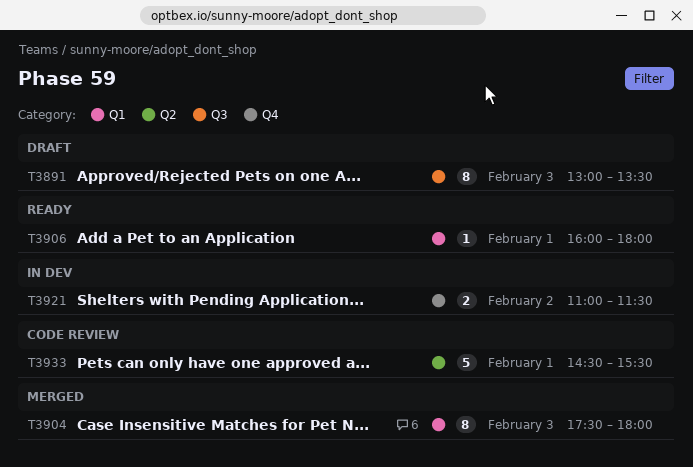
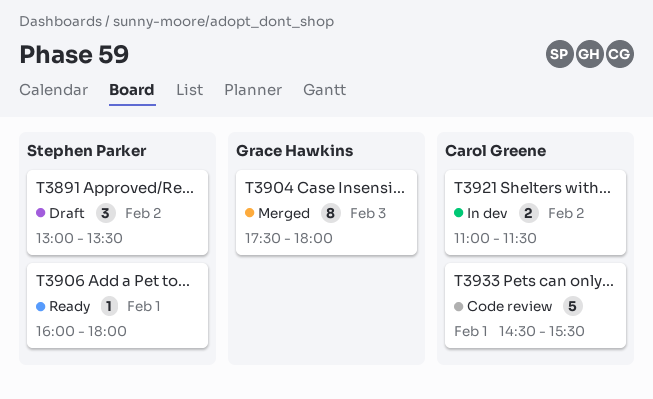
T3891, estimate: 8 -> 3
T3891, day: Feb 3 -> Feb 2

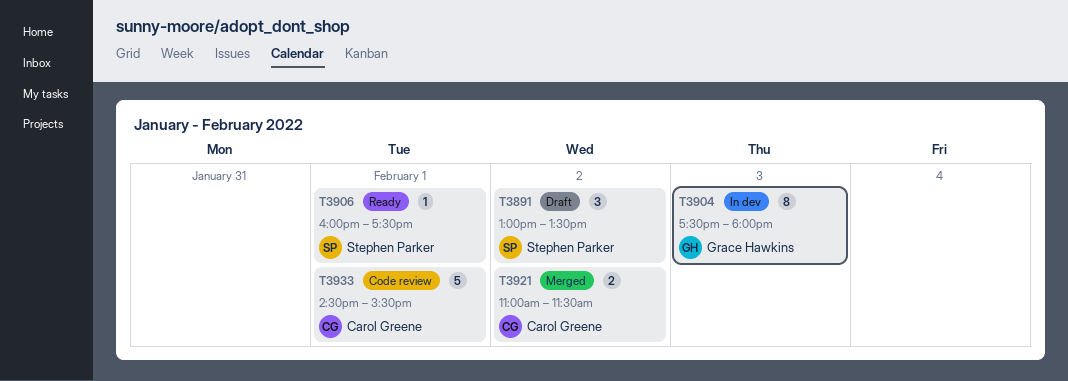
T3904, status: Merged -> In dev
T3906, ends: 18:00 -> 17:30
T3921, status: In dev -> Merged

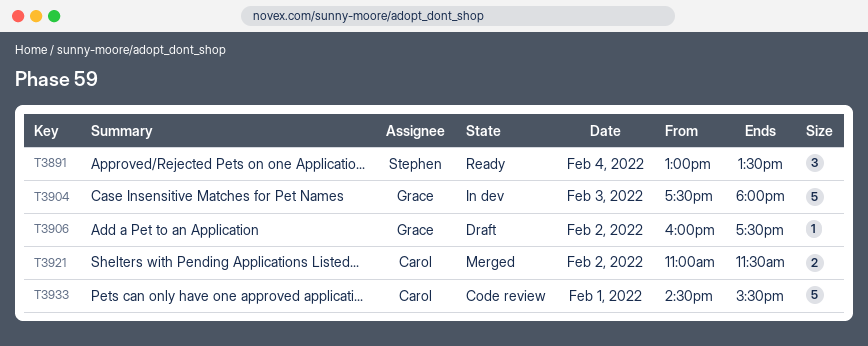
T3891, status: Draft -> Ready
T3891, day: Feb 2 -> Feb 4
T3904, estimate: 8 -> 5
T3906, status: Ready -> Draft
T3906, owner: Stephen Parker -> Grace Hawkins
T3906, day: Feb 1 -> Feb 2

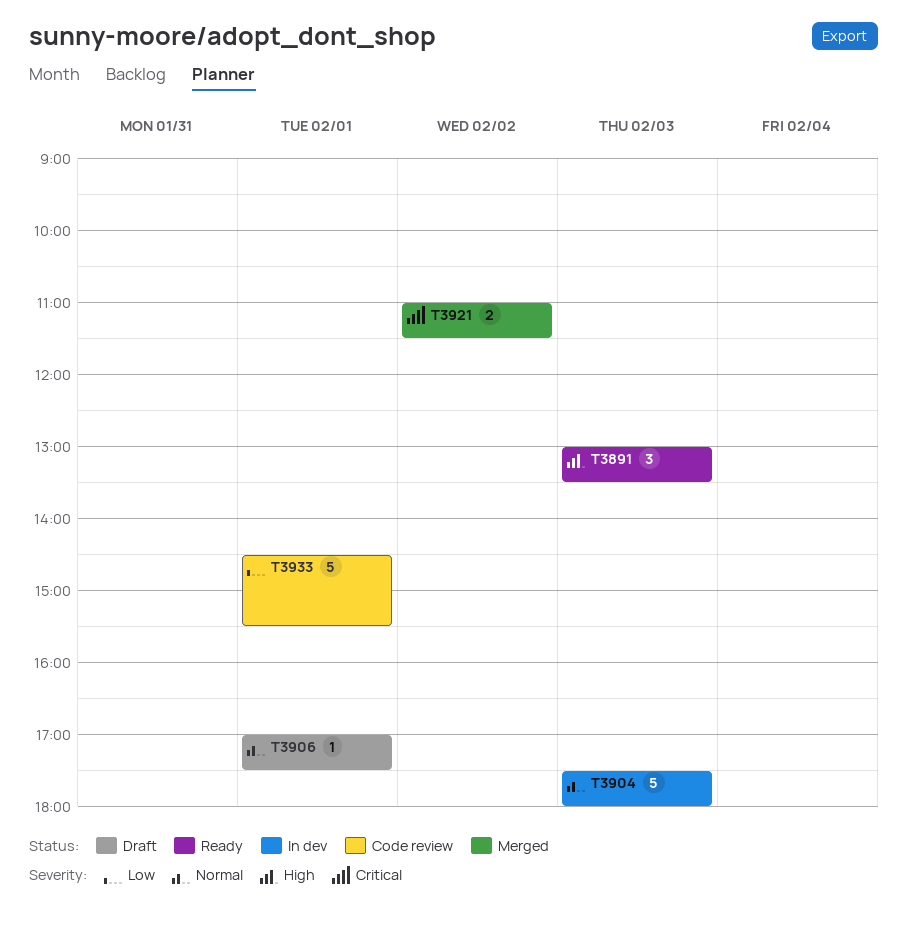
T3891, day: Feb 4 -> Feb 3
T3906, day: Feb 2 -> Feb 1
T3906, begins: 16:00 -> 17:00

